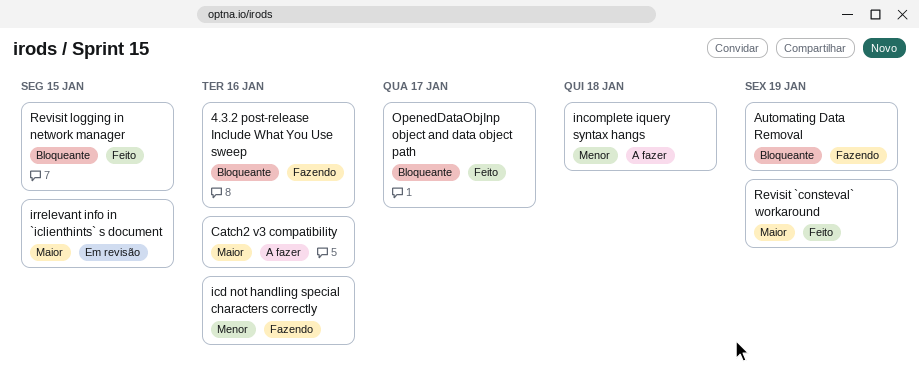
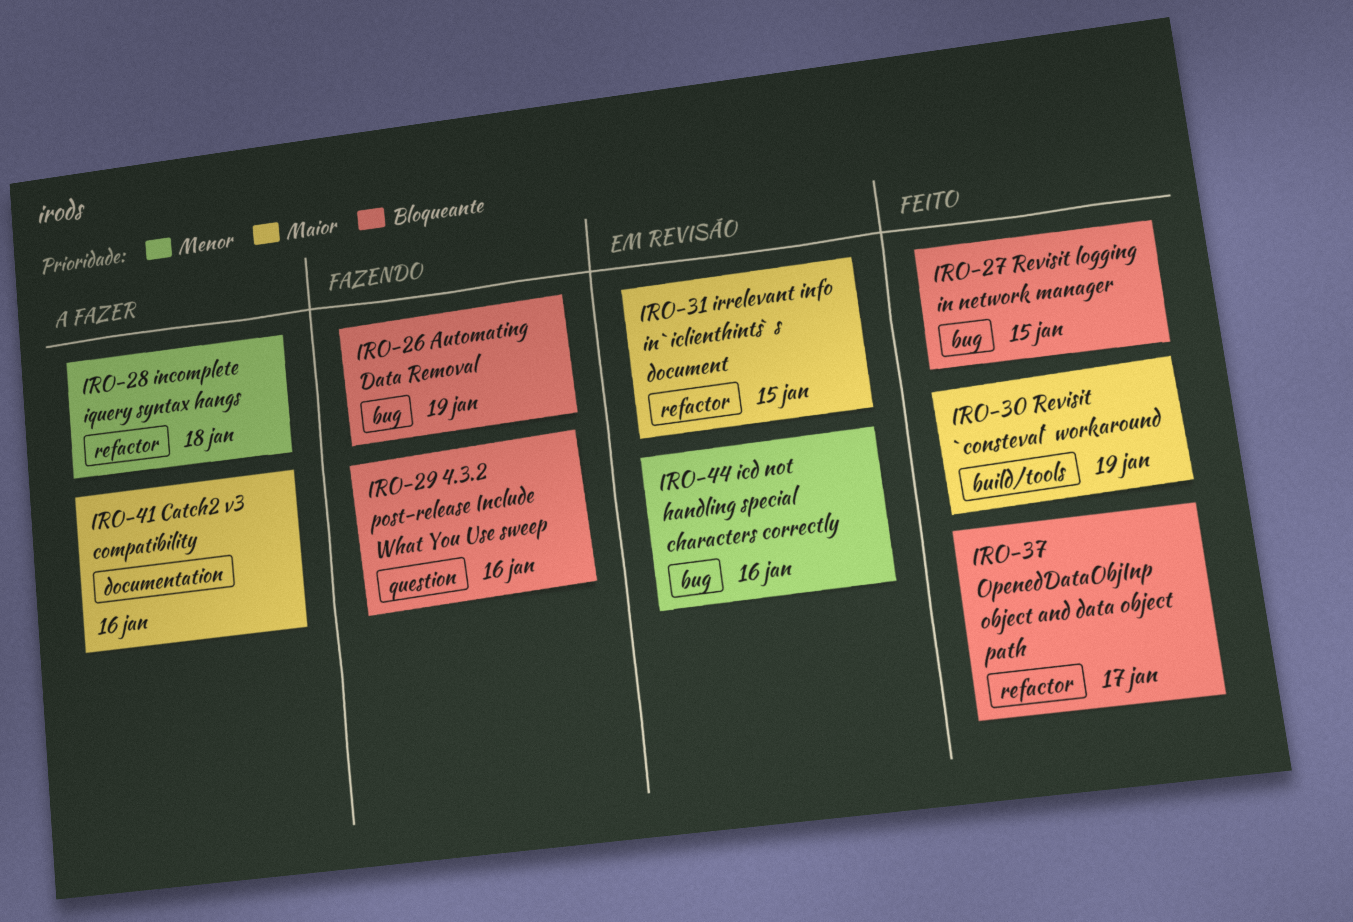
icd not handling special characters correctly, status: Fazendo -> Em revisão

